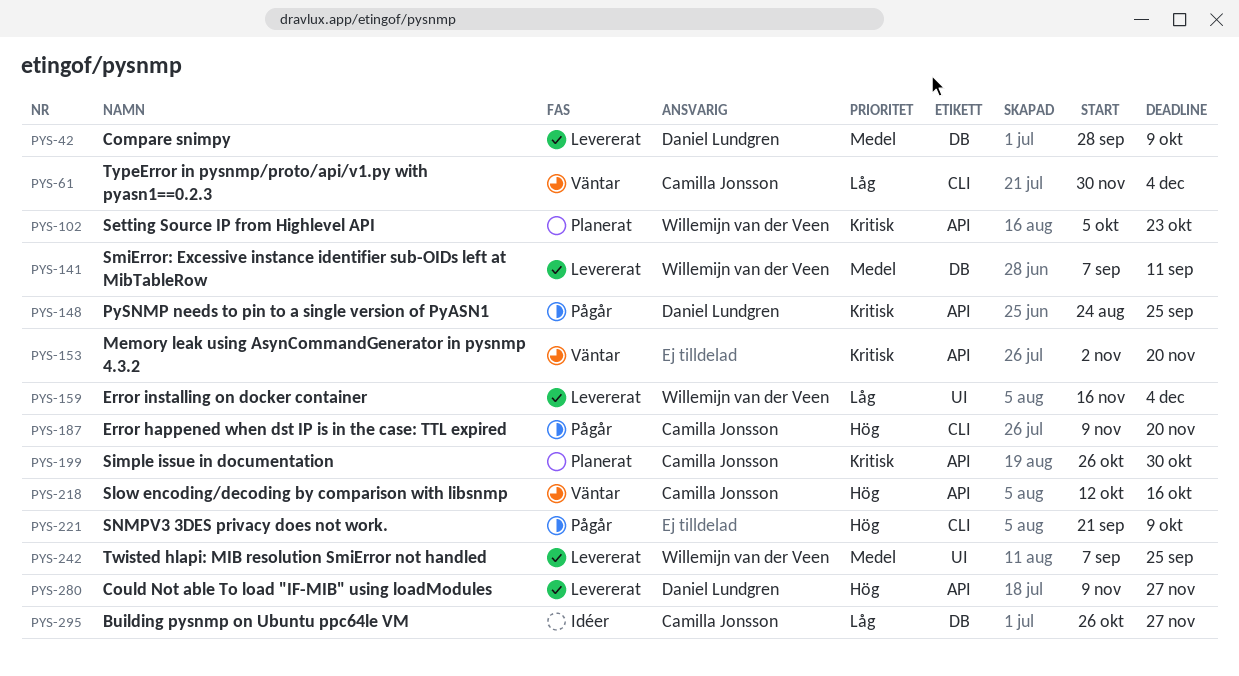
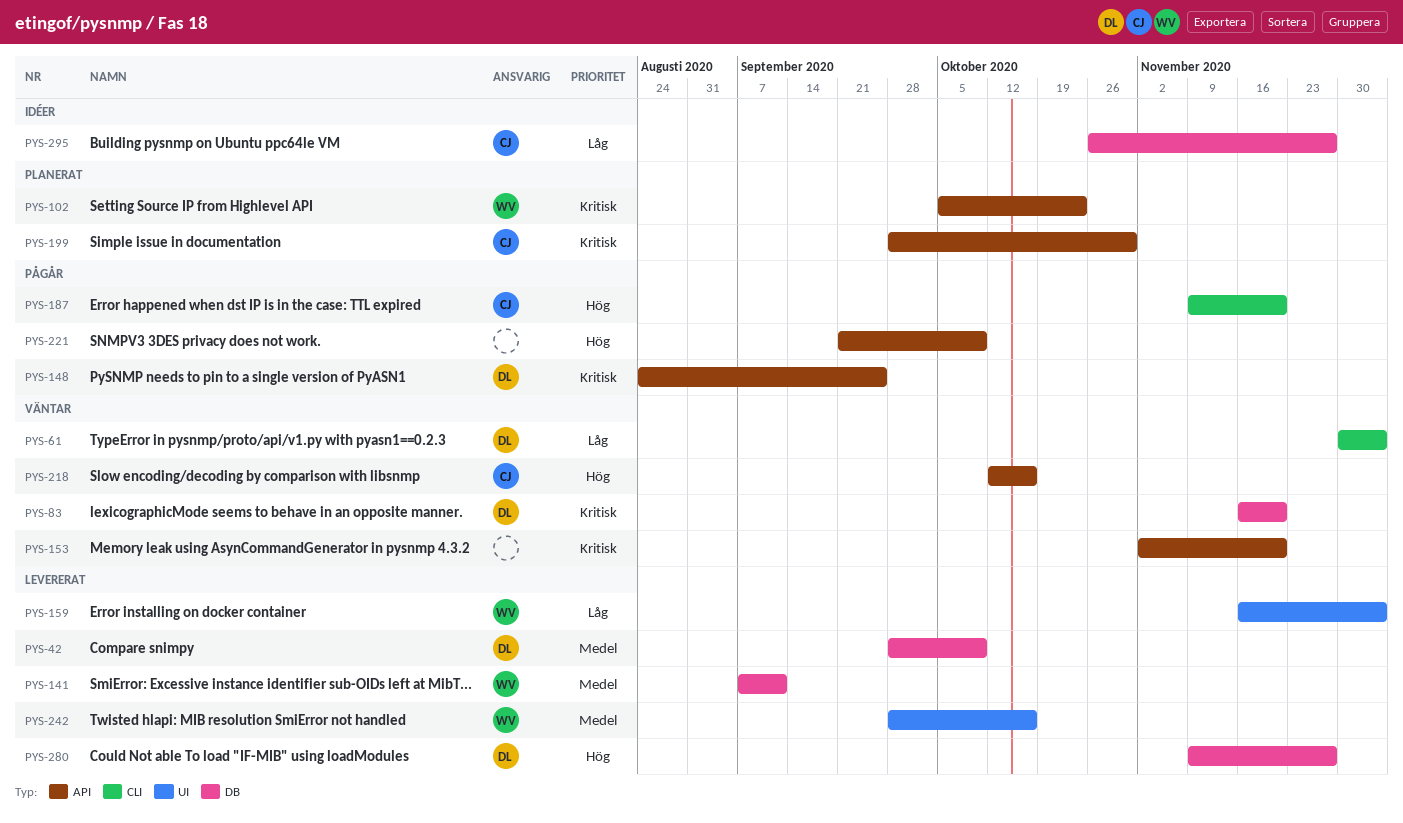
PYS-61, owner: Camilla Jonsson -> Daniel Lundgren
PYS-83: none -> present
PYS-199, start: Oct 26 -> Sep 28
PYS-221, label: CLI -> API
PYS-242, start: Sep 7 -> Sep 28
PYS-242, due: Sep 25 -> Oct 16
PYS-280, label: API -> DB

